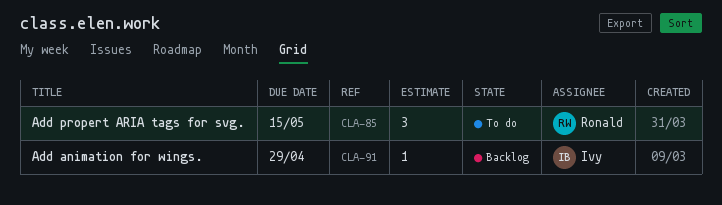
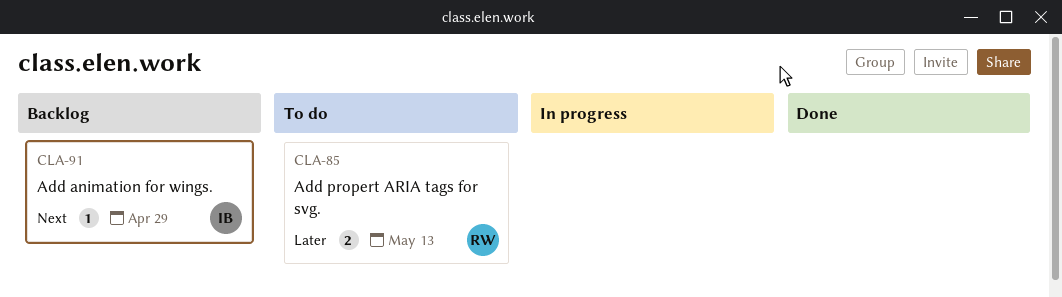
CLA-85, estimate: 3 -> 2
CLA-85, due: May 15 -> May 13

